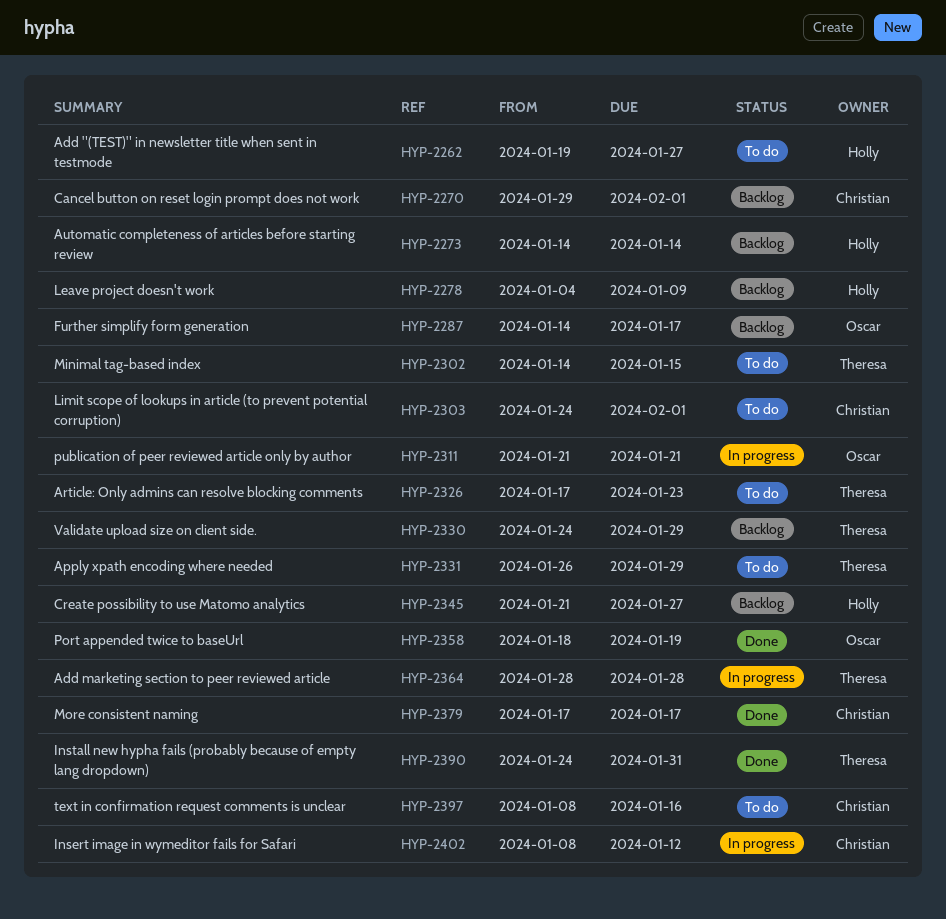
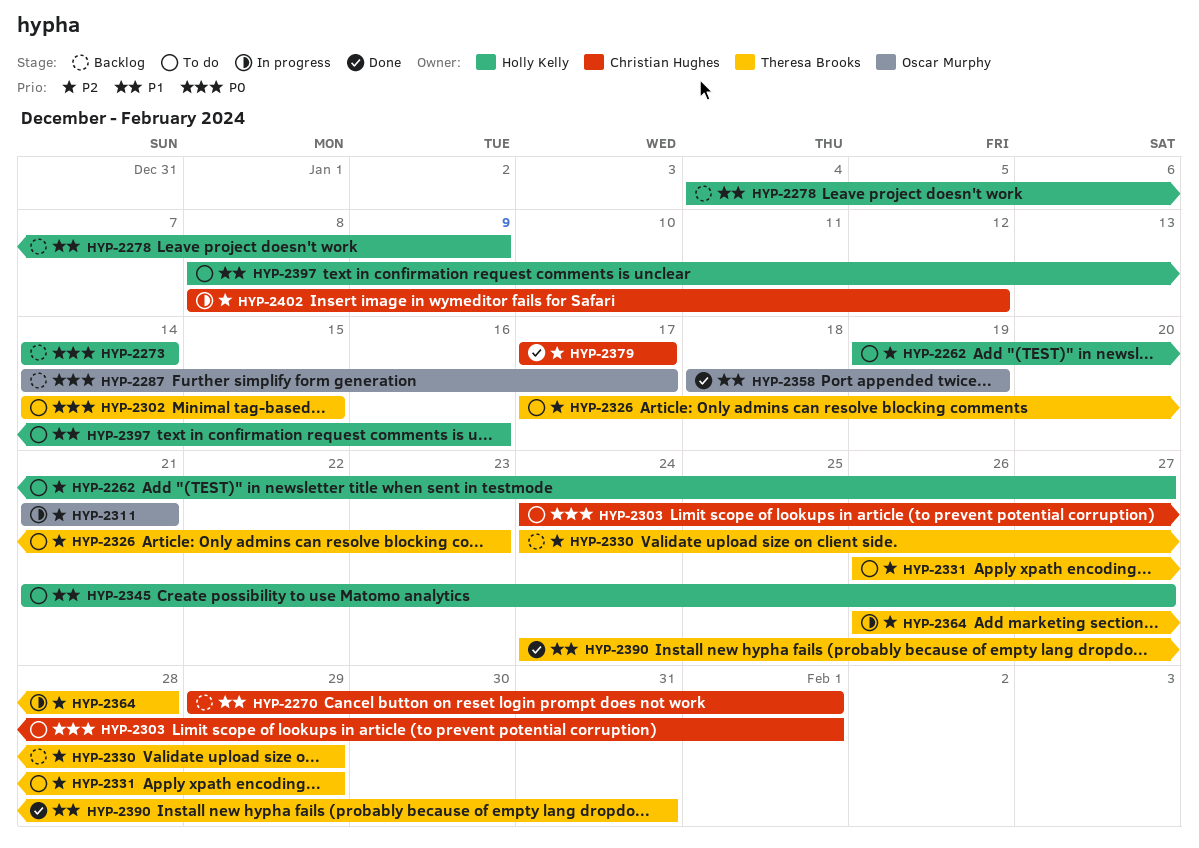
HYP-2345, status: Backlog -> To do
HYP-2364, start: Jan 28 -> Jan 26
HYP-2397, owner: Christian Hughes -> Holly Kelly

